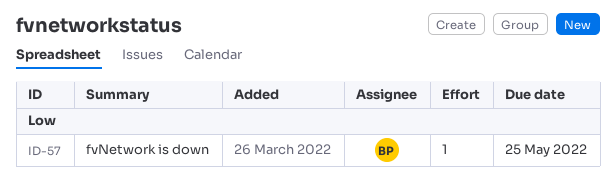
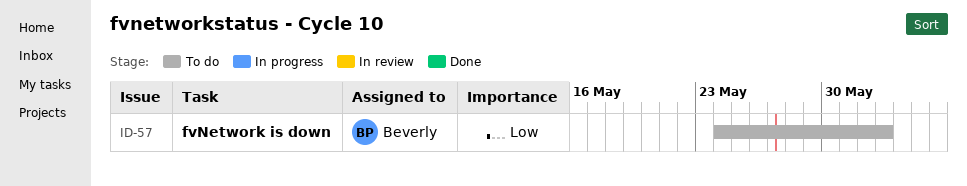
ID-57, due: May 25 -> Jun 2

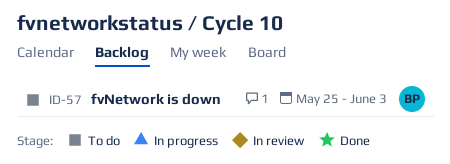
ID-57, start: May 24 -> May 25
ID-57, due: Jun 2 -> Jun 3

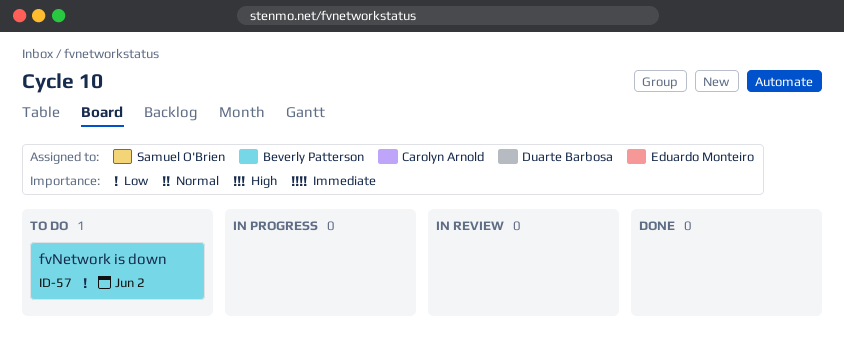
ID-57, due: Jun 3 -> Jun 2

